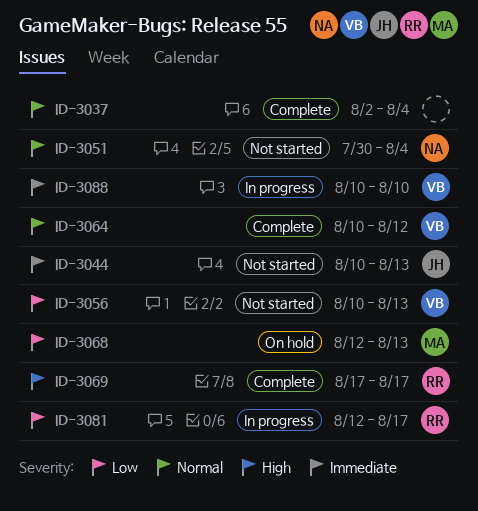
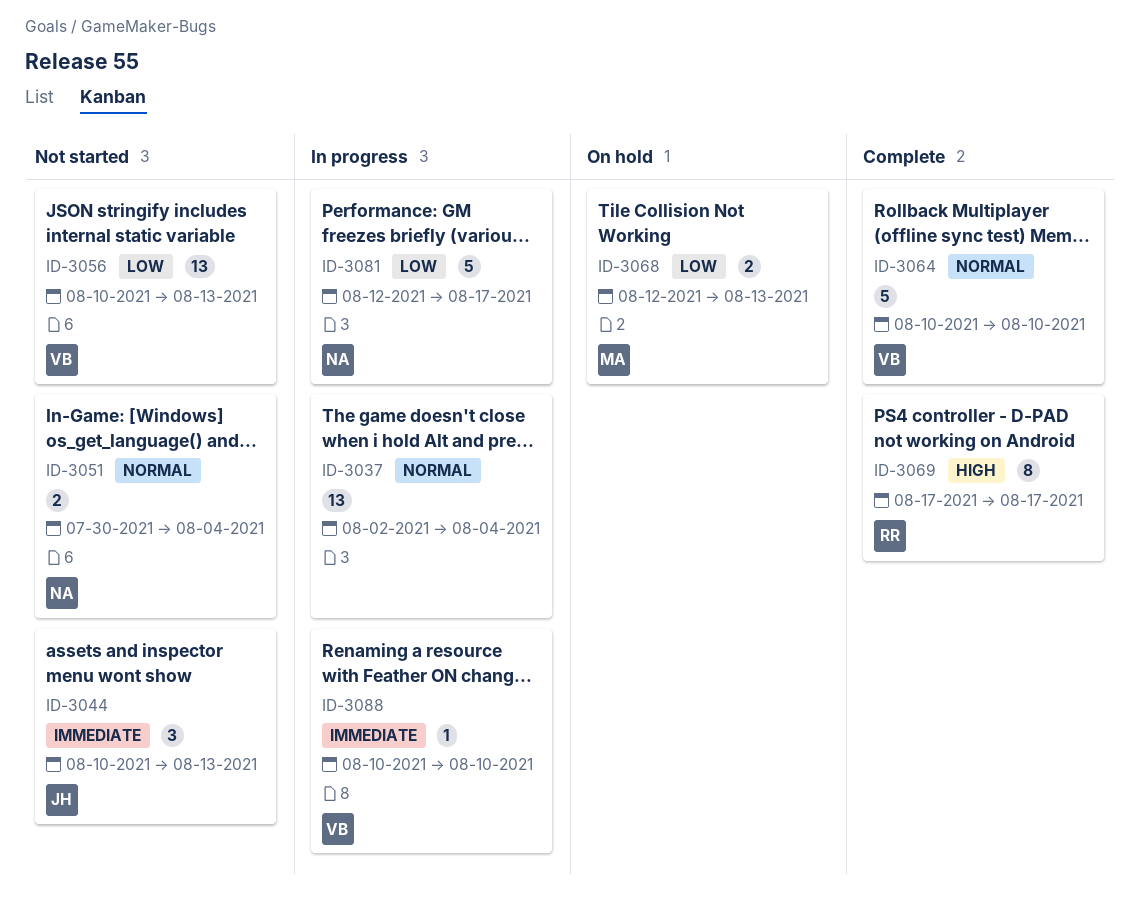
ID-3037, status: Complete -> In progress
ID-3064, due: Aug 12 -> Aug 10
ID-3081, owner: RR -> NA

